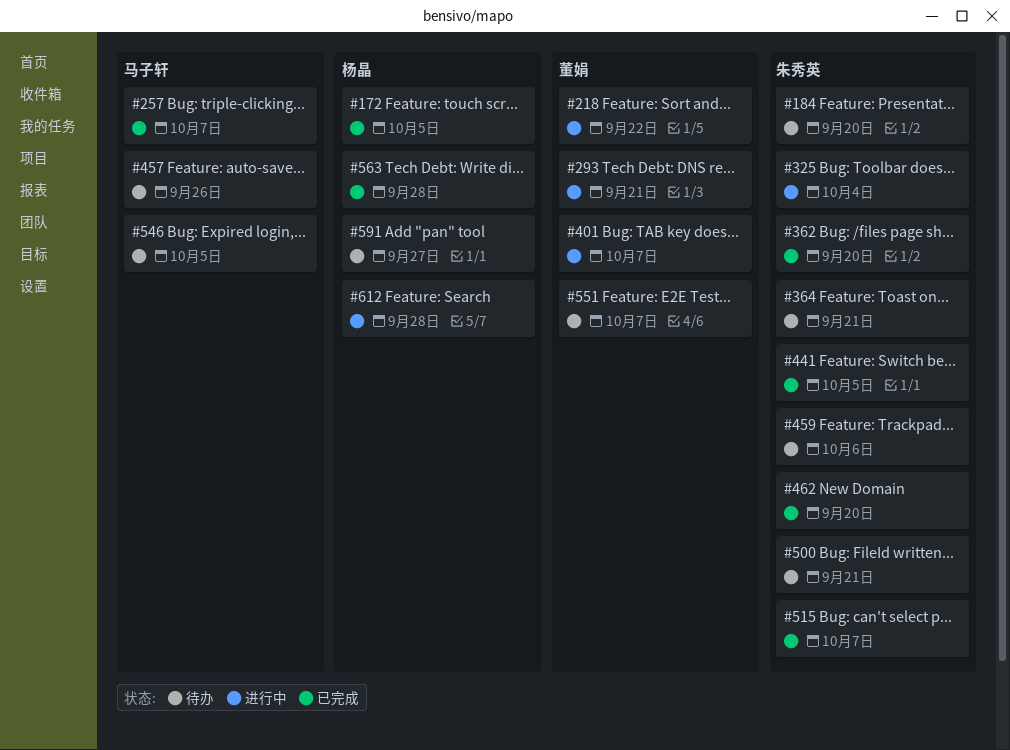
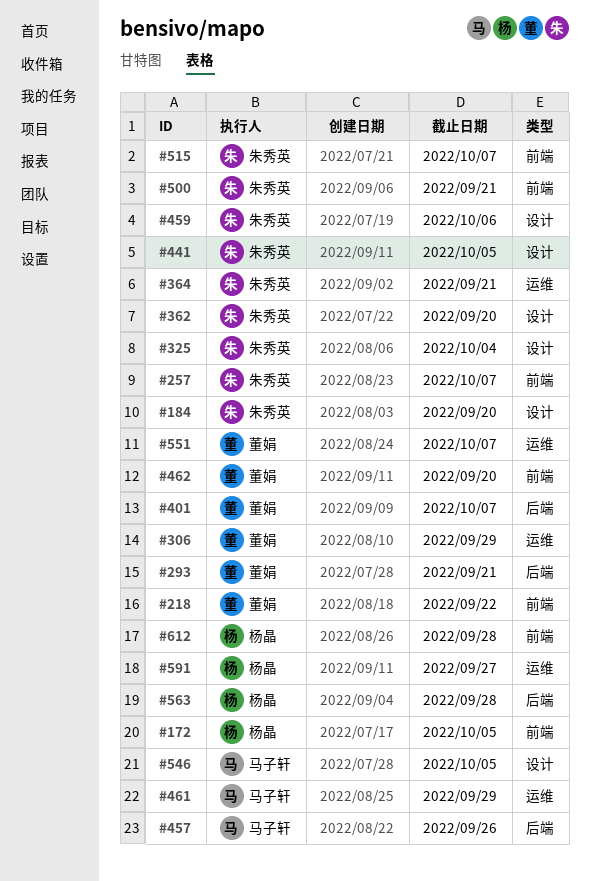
#257, owner: 马子轩 -> 朱秀英
#306: none -> present
#461: none -> present
#462, owner: 朱秀英 -> 董娟

